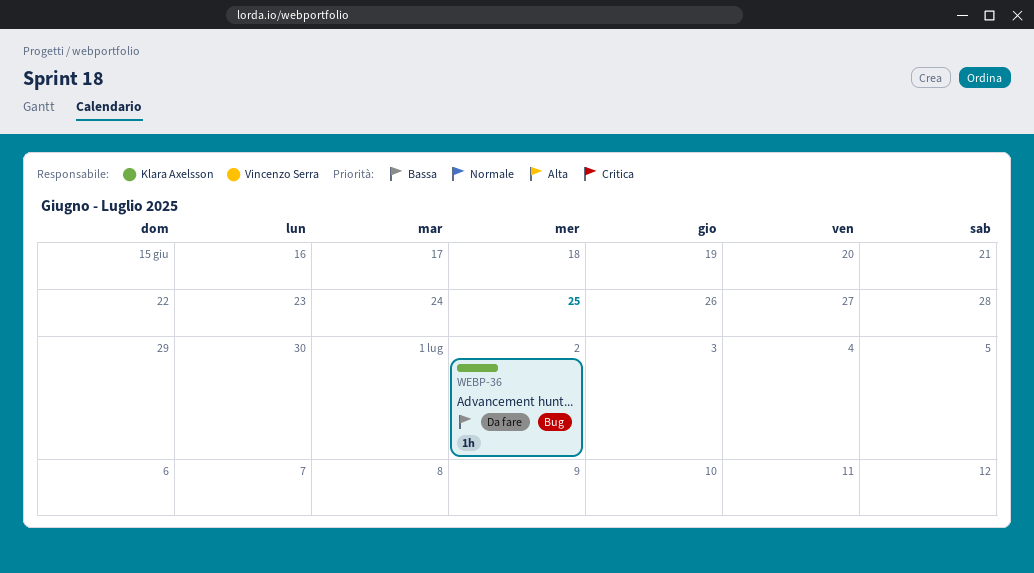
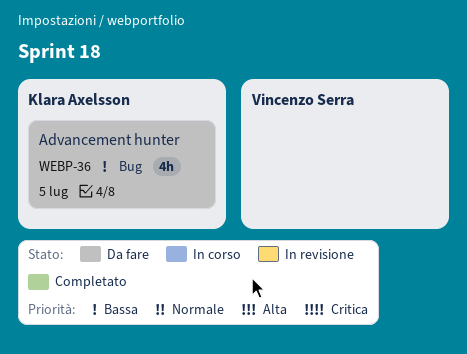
WEBP-36, estimate: 1h -> 4h
WEBP-36, due: Jul 2 -> Jul 5

